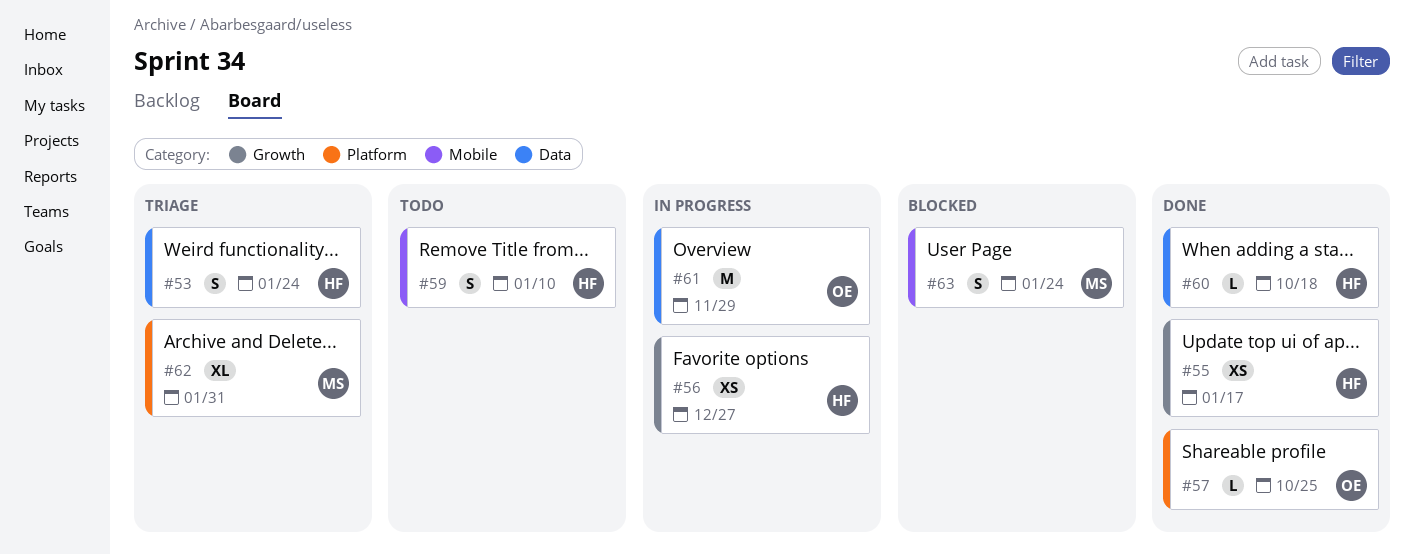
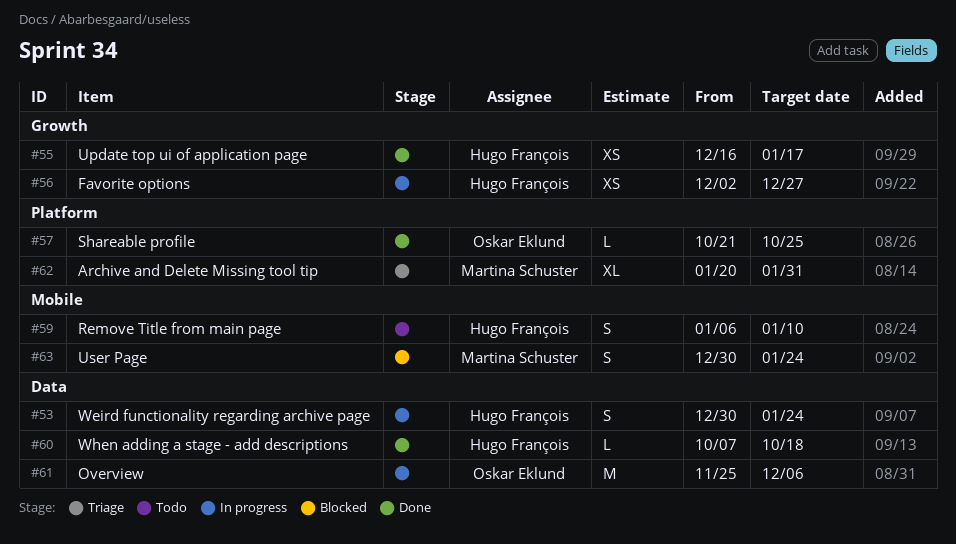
#53, status: Triage -> In progress
#61, due: Nov 29 -> Dec 6

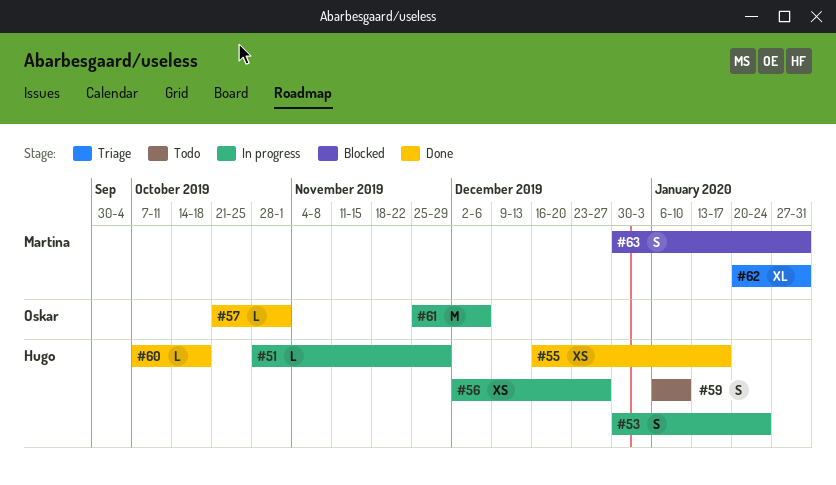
#51: none -> present
#57, due: Oct 25 -> Nov 1
#63, due: Jan 24 -> Jan 31

